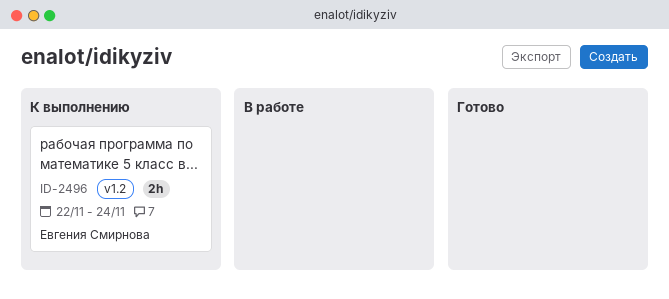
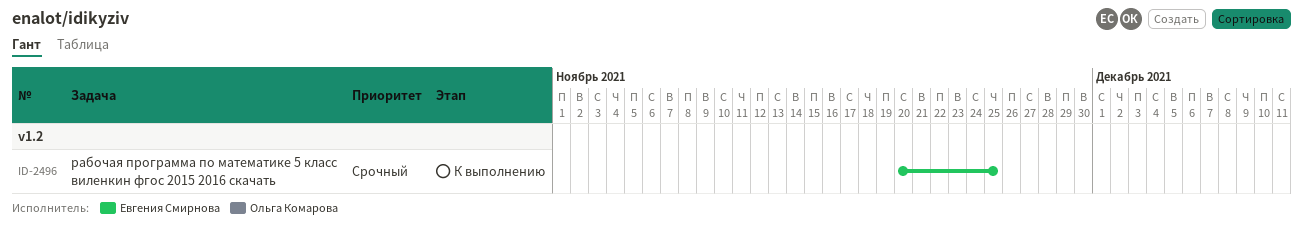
ID-2496, start: Nov 22 -> Nov 20
ID-2496, due: Nov 24 -> Nov 25

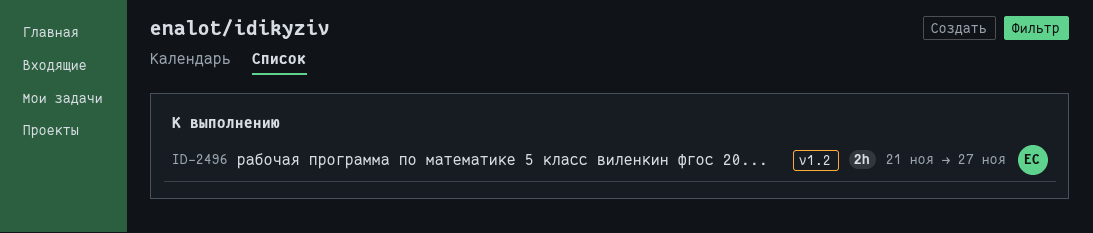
ID-2496, start: Nov 20 -> Nov 21
ID-2496, due: Nov 25 -> Nov 27

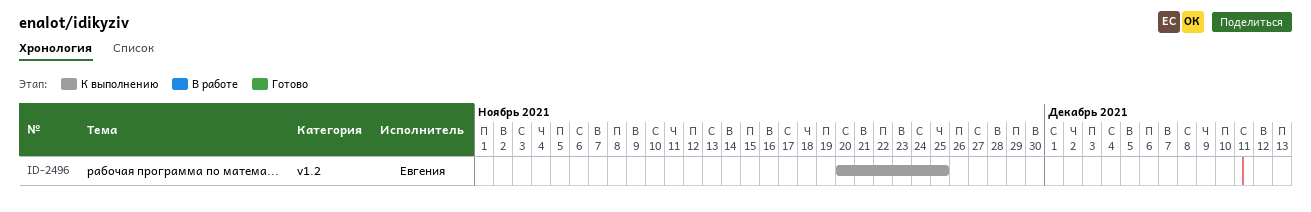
ID-2496, start: Nov 21 -> Nov 20
ID-2496, due: Nov 27 -> Nov 25

